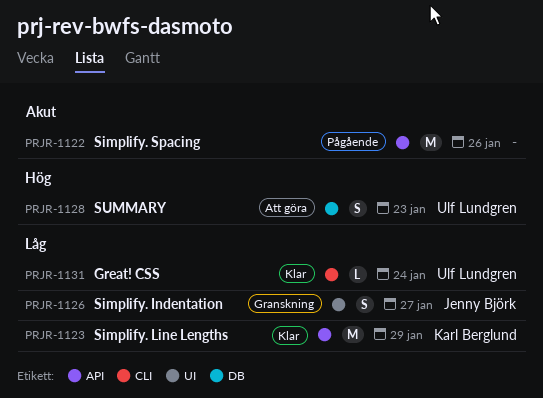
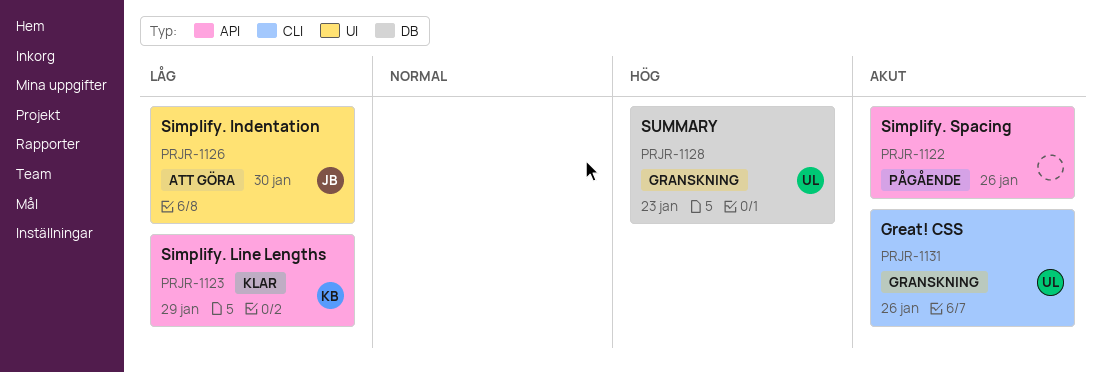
PRJR-1126, status: Granskning -> Att göra
PRJR-1126, due: Jan 27 -> Jan 30
PRJR-1128, status: Att göra -> Granskning
PRJR-1131, status: Klar -> Granskning
PRJR-1131, priority: Låg -> Akut
PRJR-1131, due: Jan 24 -> Jan 26

